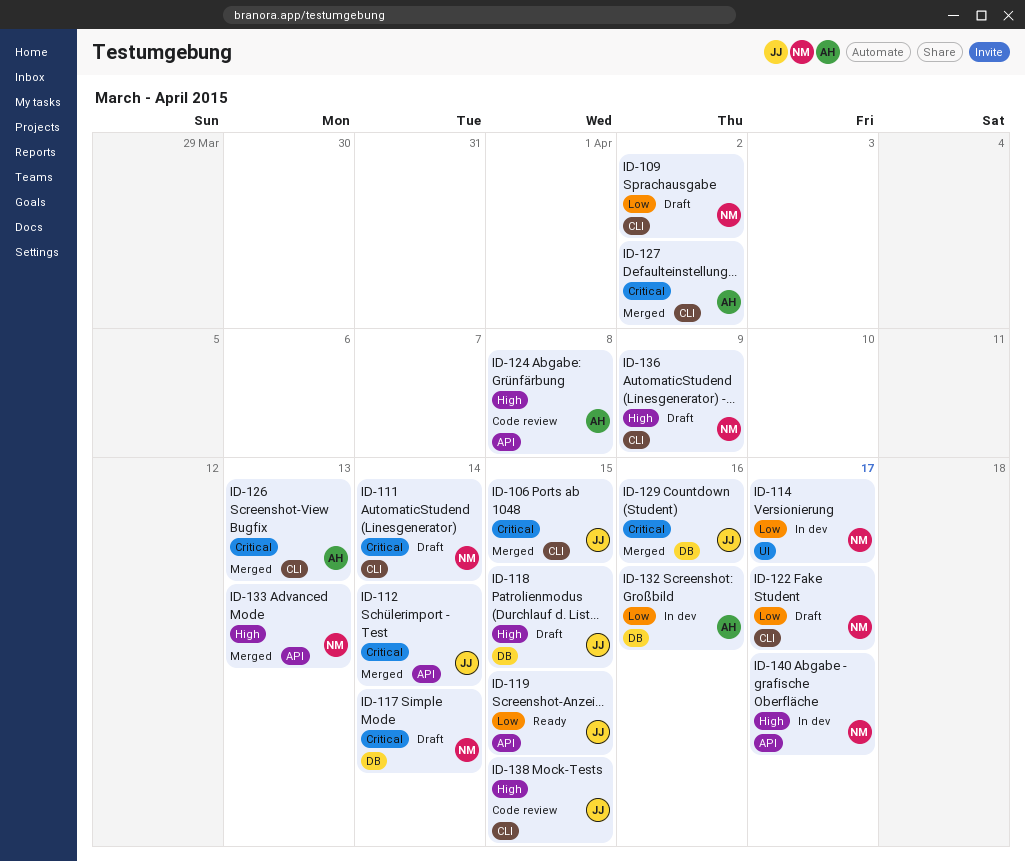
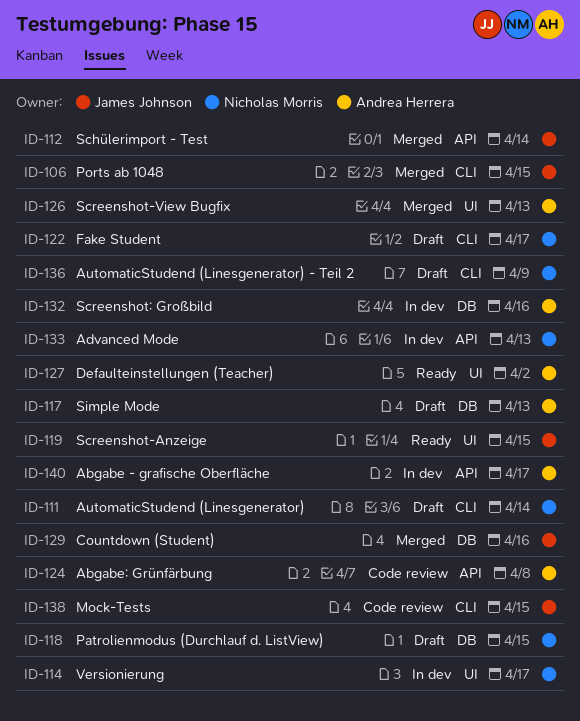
ID-109: present -> none
ID-117, owner: Nicholas Morris -> Andrea Herrera
ID-117, due: Apr 14 -> Apr 13
ID-118, owner: James Johnson -> Nicholas Morris
ID-119, label: API -> UI
ID-126, label: CLI -> UI
ID-127, status: Merged -> Ready
ID-127, label: CLI -> UI
ID-133, status: Merged -> In dev
ID-140, owner: Nicholas Morris -> Andrea Herrera

